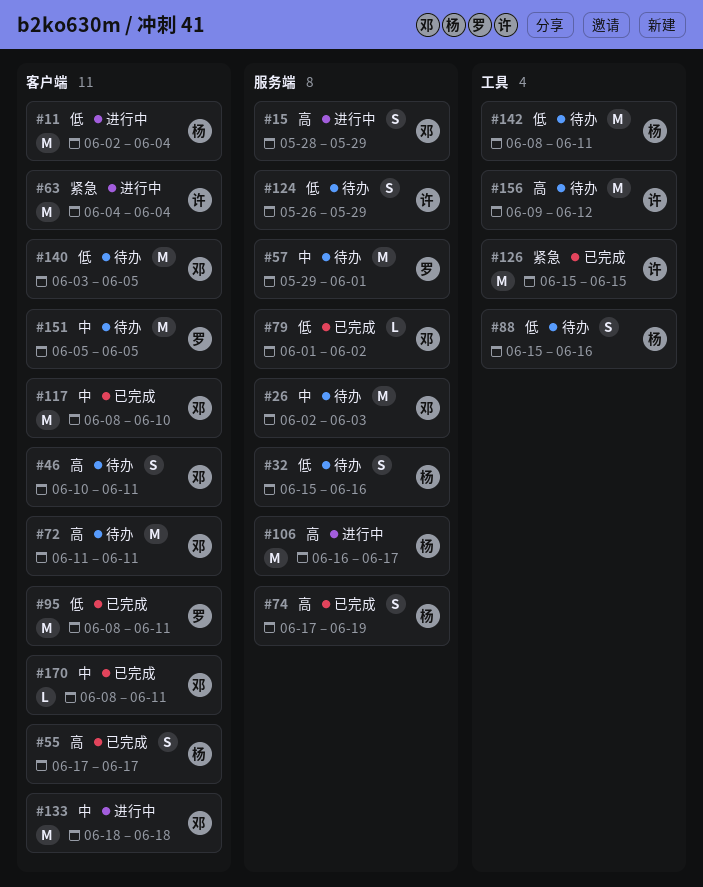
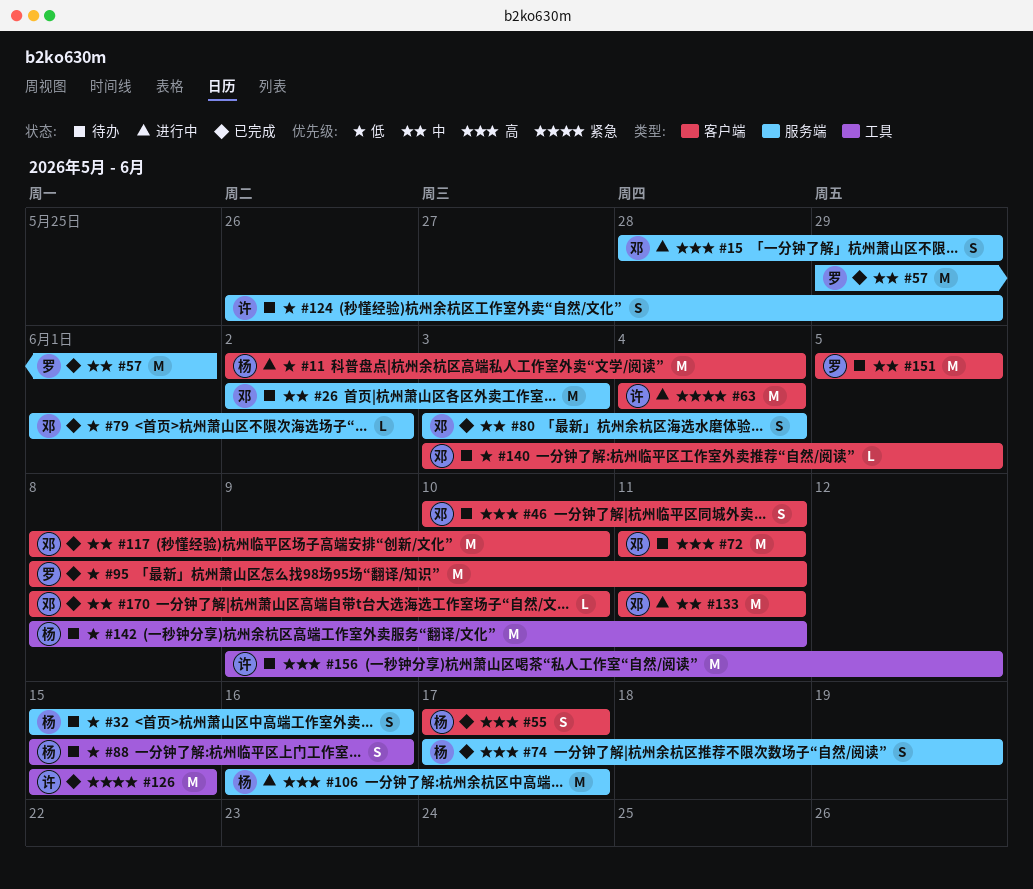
#57, status: 待办 -> 已完成
#80: none -> present
#133, start: Jun 18 -> Jun 11
#133, due: Jun 18 -> Jun 11
#140, estimate: M -> L
#170, due: Jun 11 -> Jun 10

